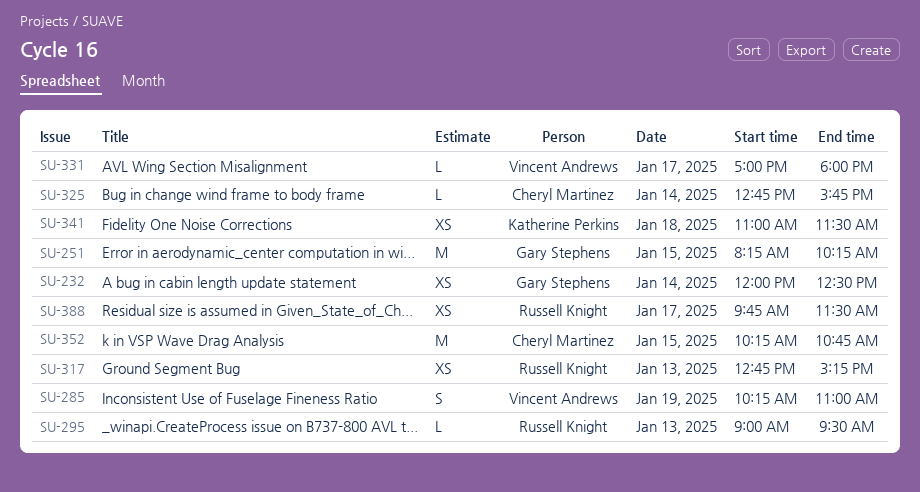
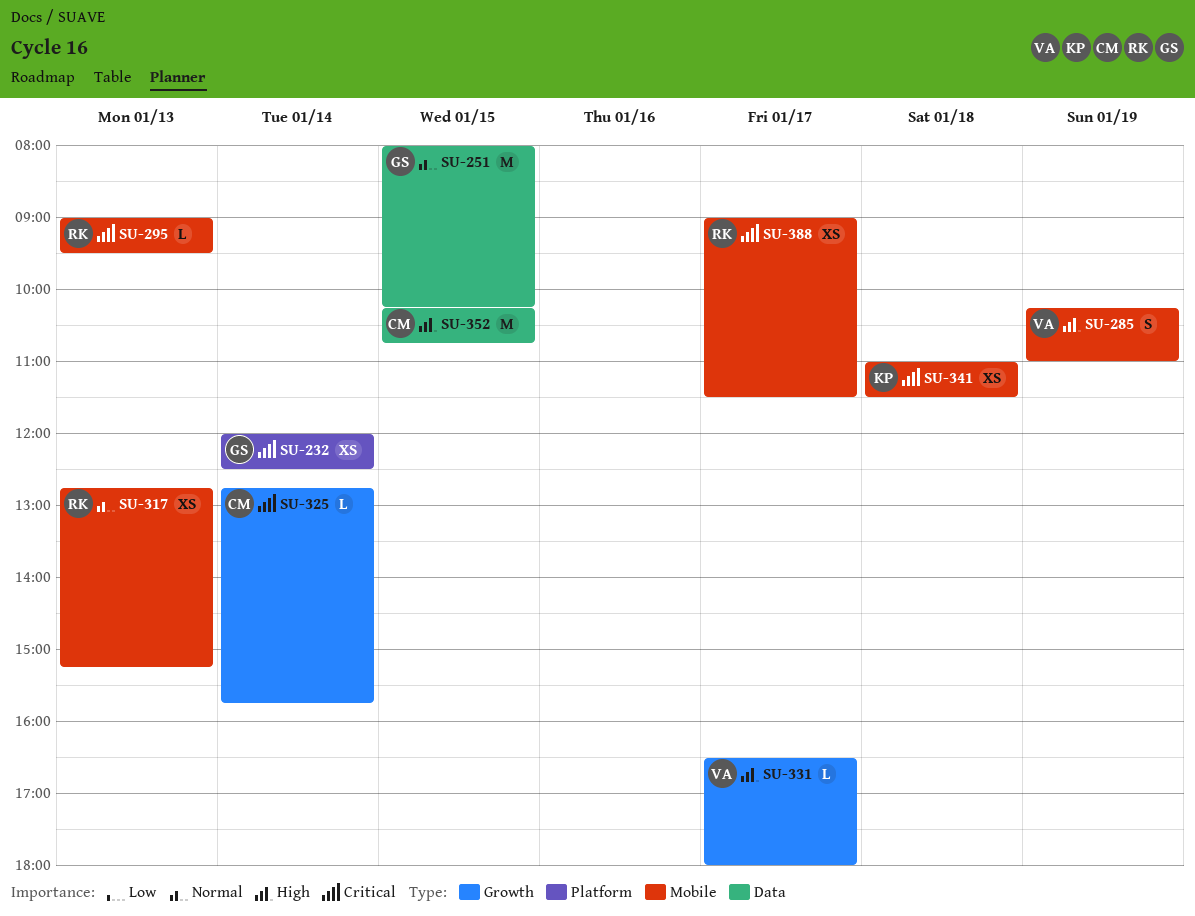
SU-251, begins: 08:15 -> 08:00
SU-331, begins: 17:00 -> 16:30
SU-388, begins: 09:45 -> 09:00

